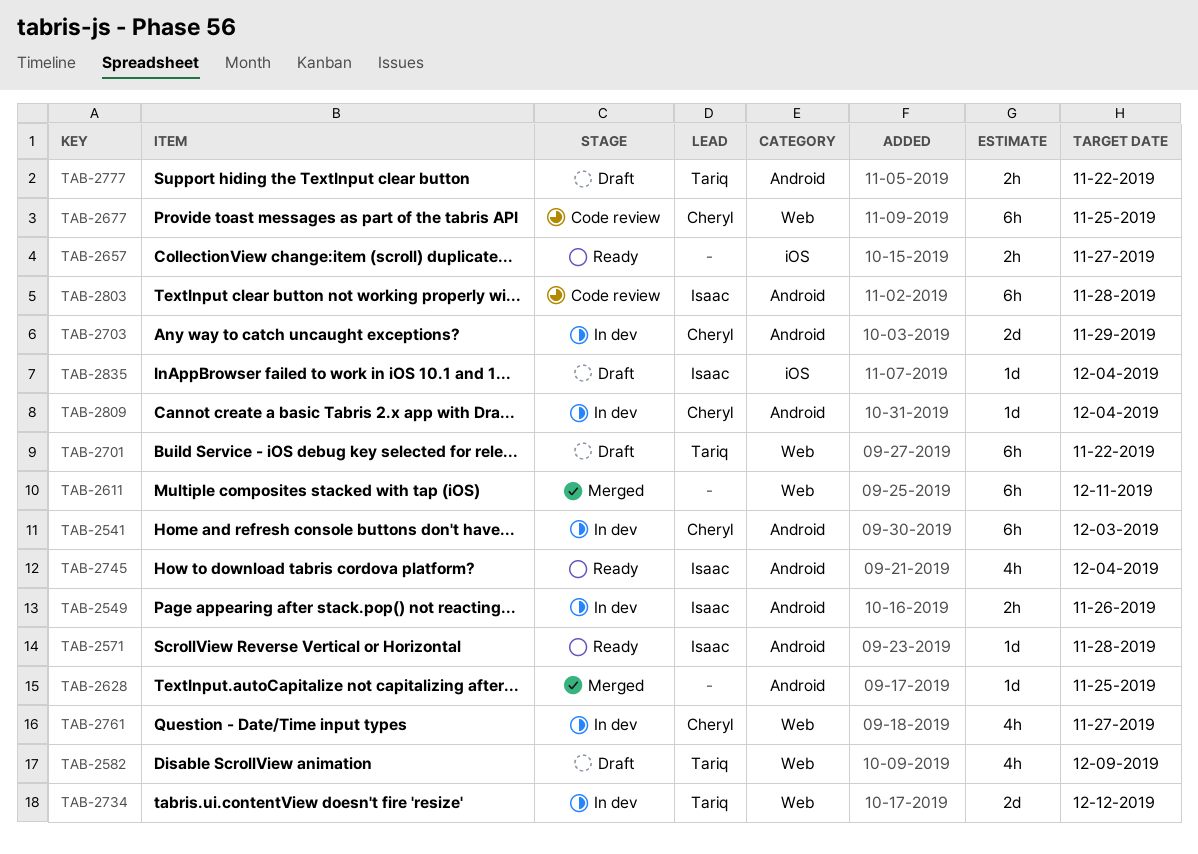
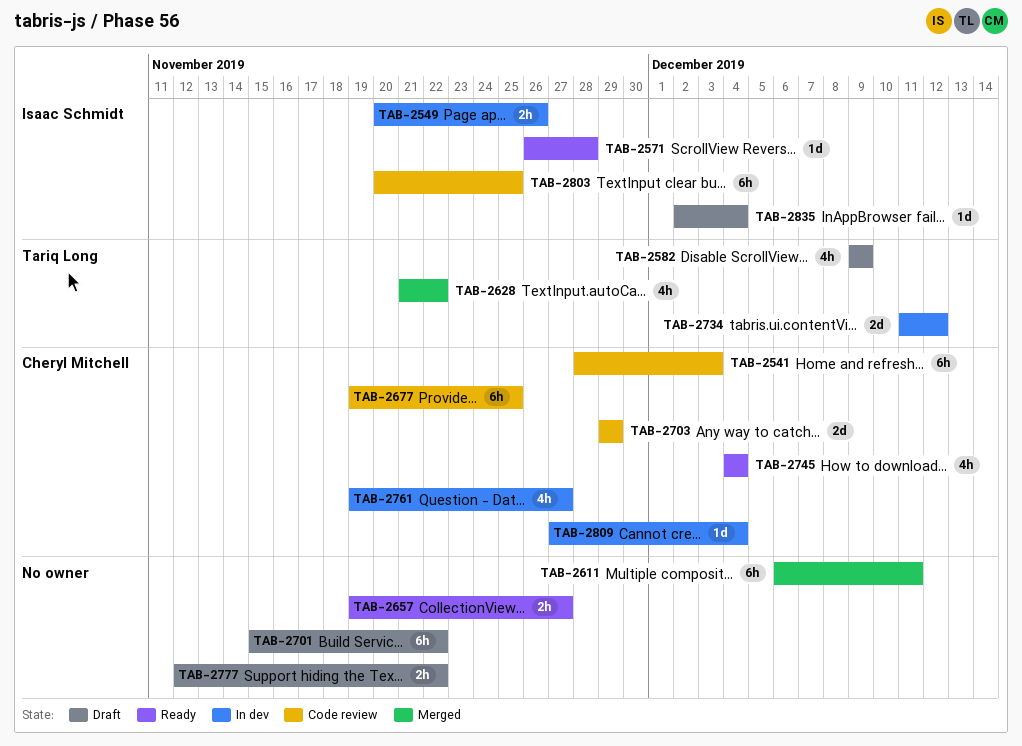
TAB-2541, status: In dev -> Code review
TAB-2628, owner: none -> Tariq Long
TAB-2628, estimate: 1d -> 4h
TAB-2628, due: Nov 25 -> Nov 22
TAB-2701, owner: Tariq Long -> none
TAB-2703, status: In dev -> Code review
TAB-2745, owner: Isaac Schmidt -> Cheryl Mitchell
TAB-2777, owner: Tariq Long -> none
TAB-2803, due: Nov 28 -> Nov 25

